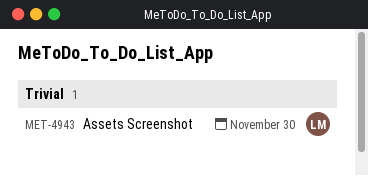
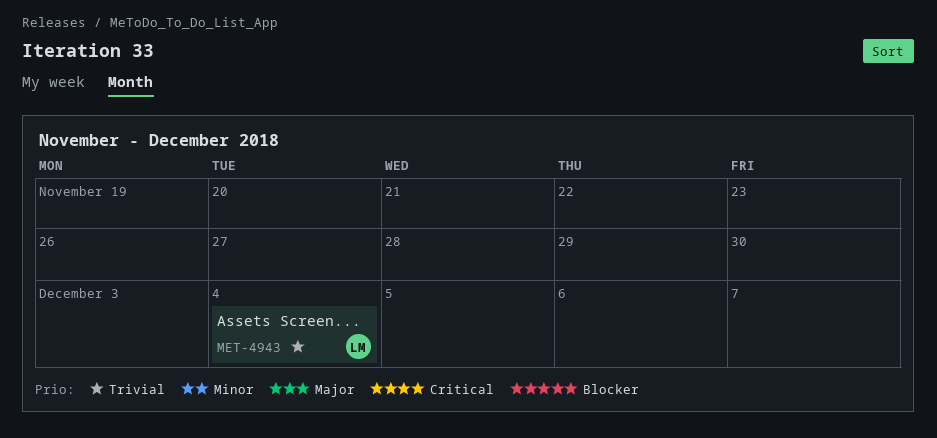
MET-4943, due: Nov 30 -> Dec 4

